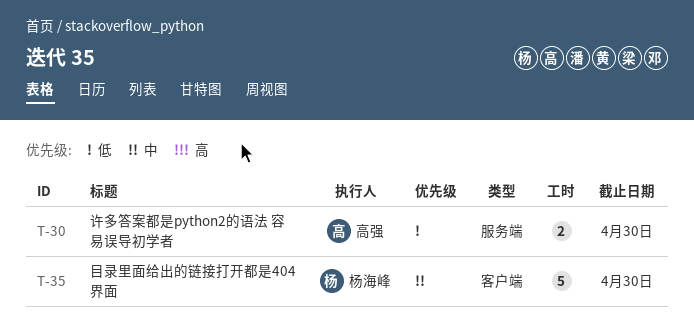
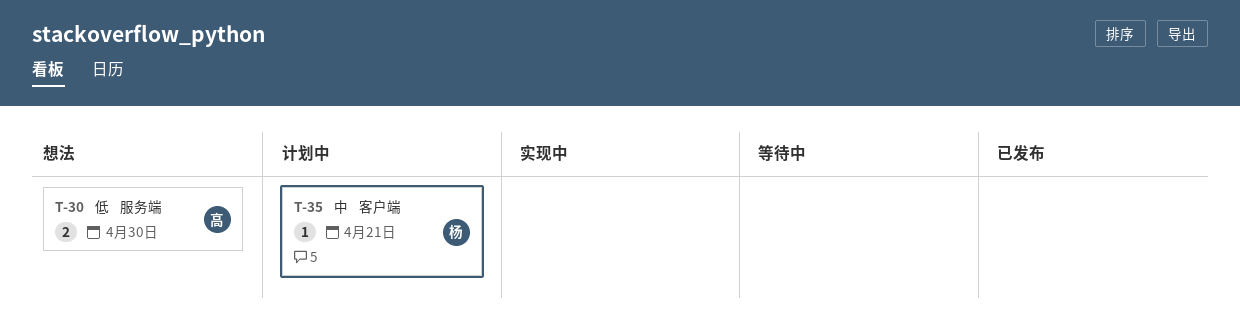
T-35, estimate: 5 -> 1
T-35, due: Apr 30 -> Apr 21

